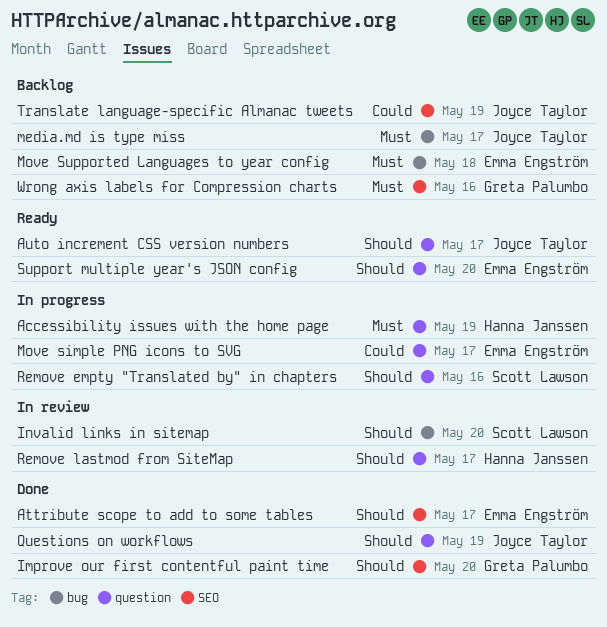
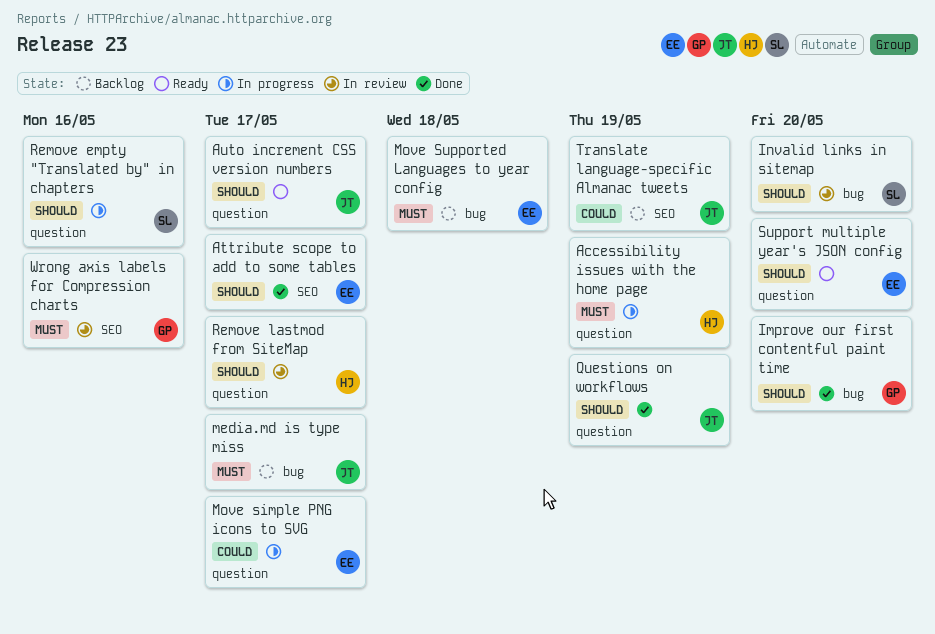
Improve our first contentful paint time, label: SEO -> bug
Wrong axis labels for Compression charts, status: Backlog -> In review

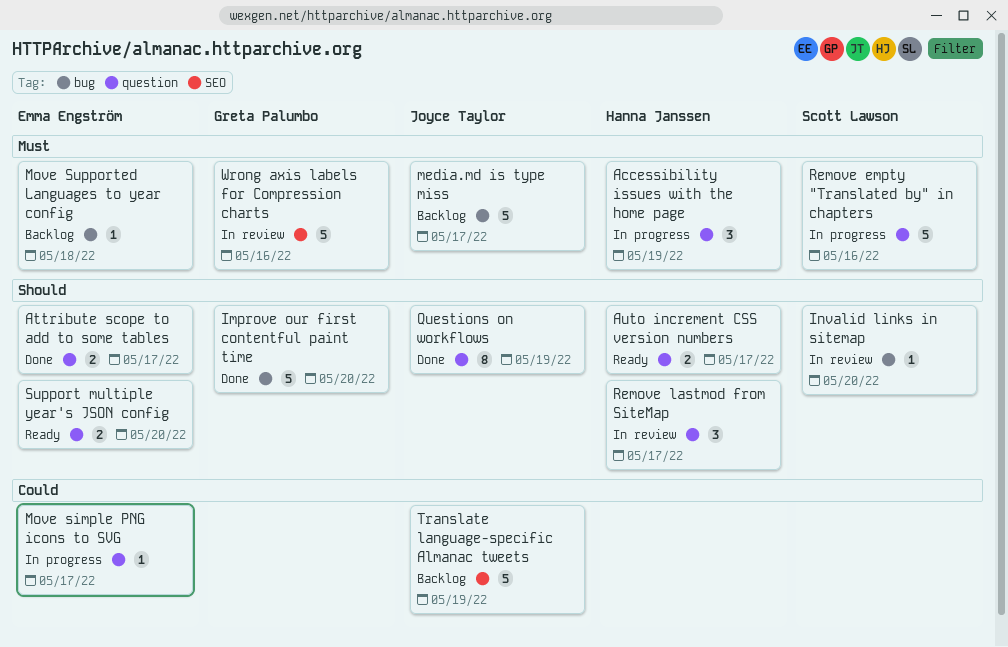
Attribute scope to add to some tables, label: SEO -> question
Auto increment CSS version numbers, owner: Joyce Taylor -> Hanna Janssen
Remove empty "Translated by" in chapters, priority: Should -> Must

